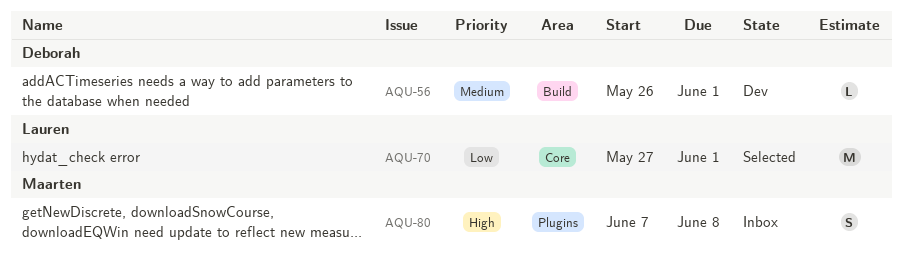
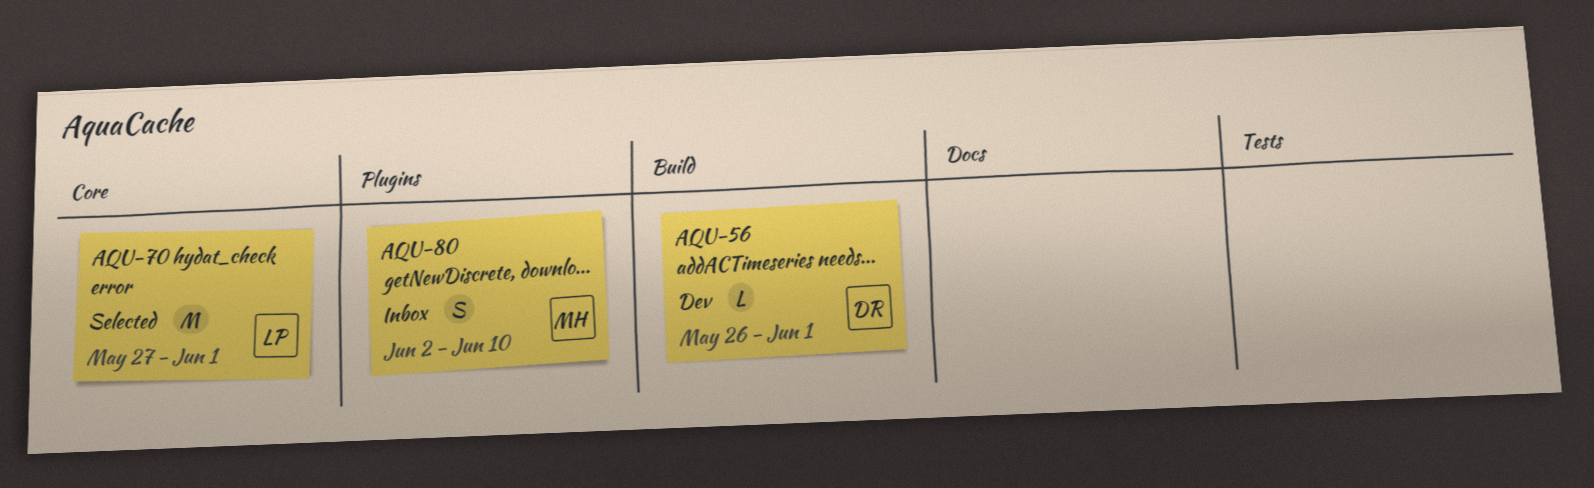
AQU-80, start: Jun 7 -> Jun 2
AQU-80, due: Jun 8 -> Jun 10

